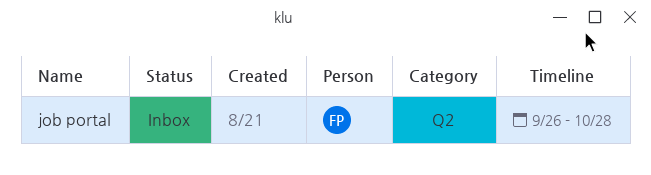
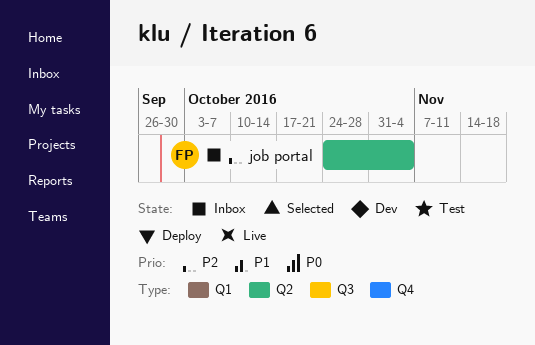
job portal, start: Sep 26 -> Oct 24
job portal, due: Oct 28 -> Nov 4

